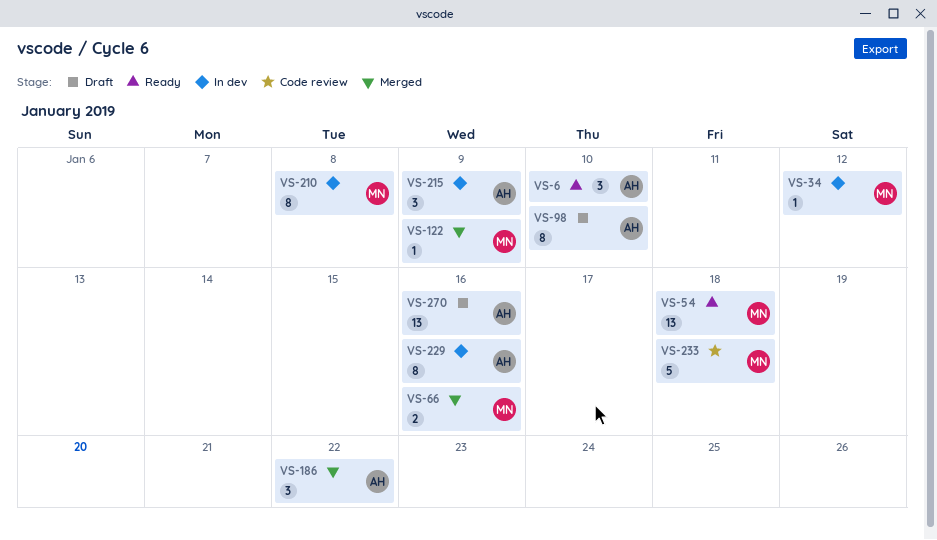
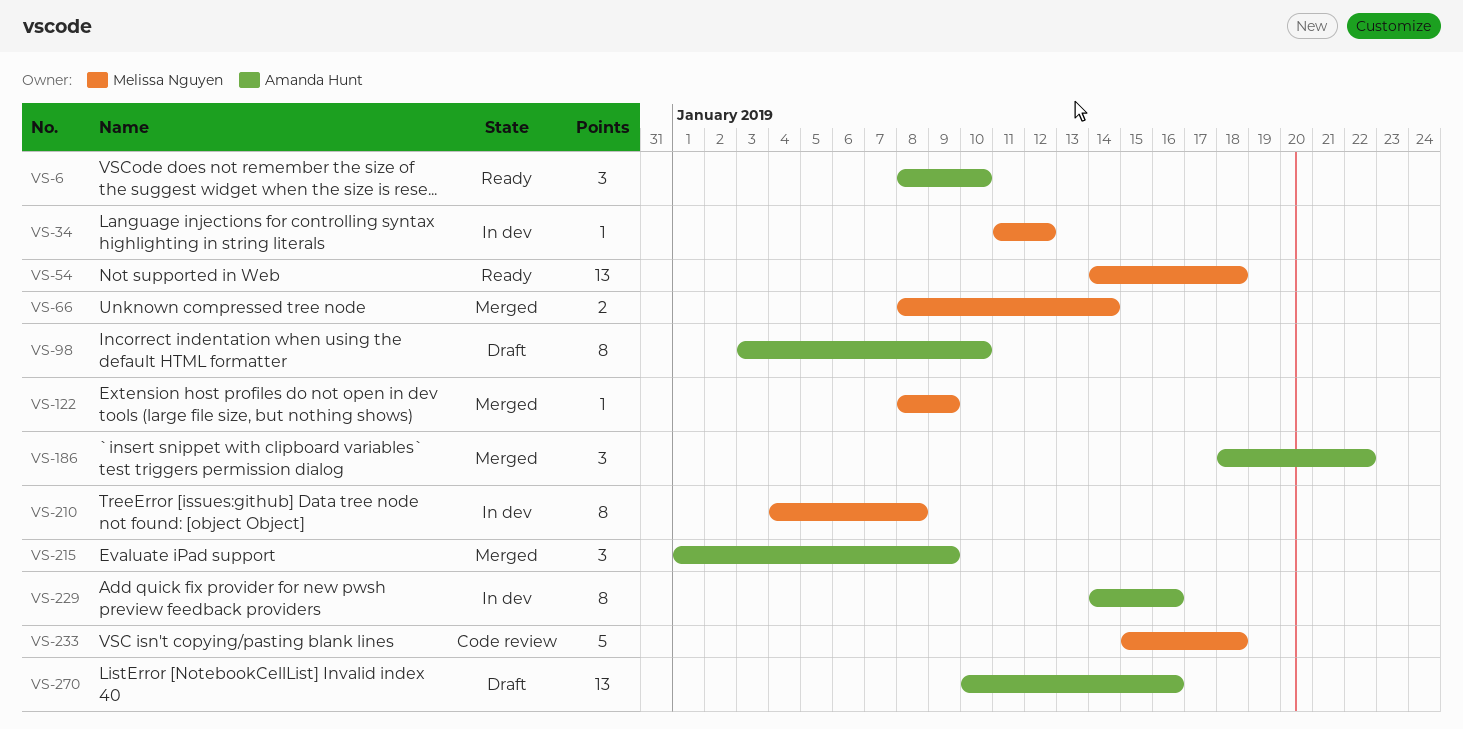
VS-66, due: Jan 16 -> Jan 14
VS-215, status: In dev -> Merged

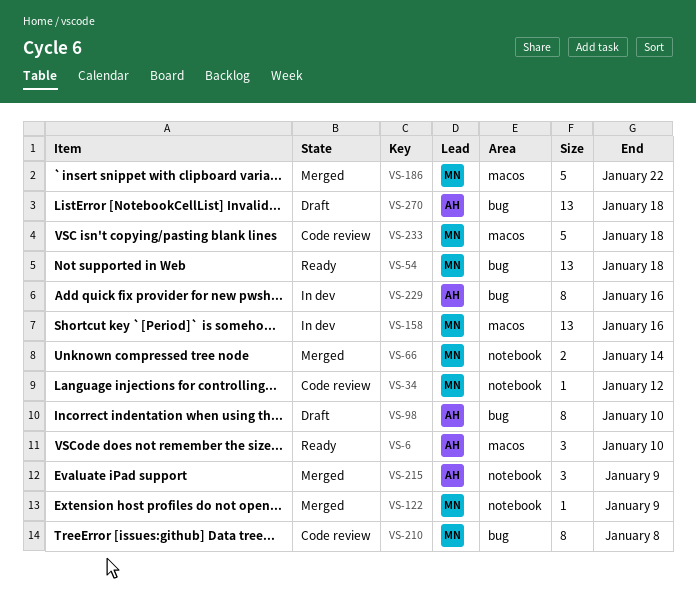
VS-34, status: In dev -> Code review
VS-158: none -> present
VS-186, owner: Amanda Hunt -> Melissa Nguyen
VS-186, estimate: 3 -> 5
VS-210, status: In dev -> Code review
VS-270, due: Jan 16 -> Jan 18

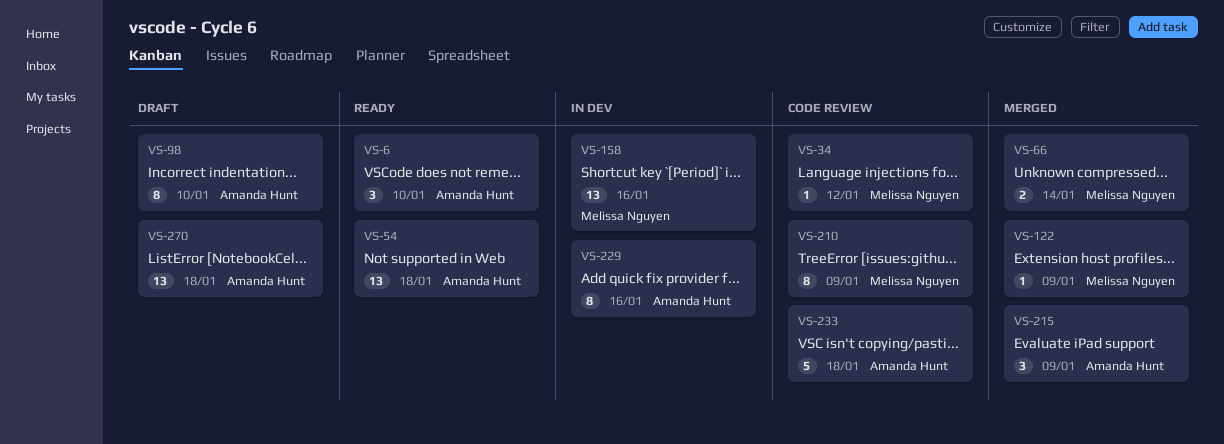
VS-54, owner: Melissa Nguyen -> Amanda Hunt
VS-186: present -> none
VS-210, due: Jan 8 -> Jan 9
VS-233, owner: Melissa Nguyen -> Amanda Hunt

